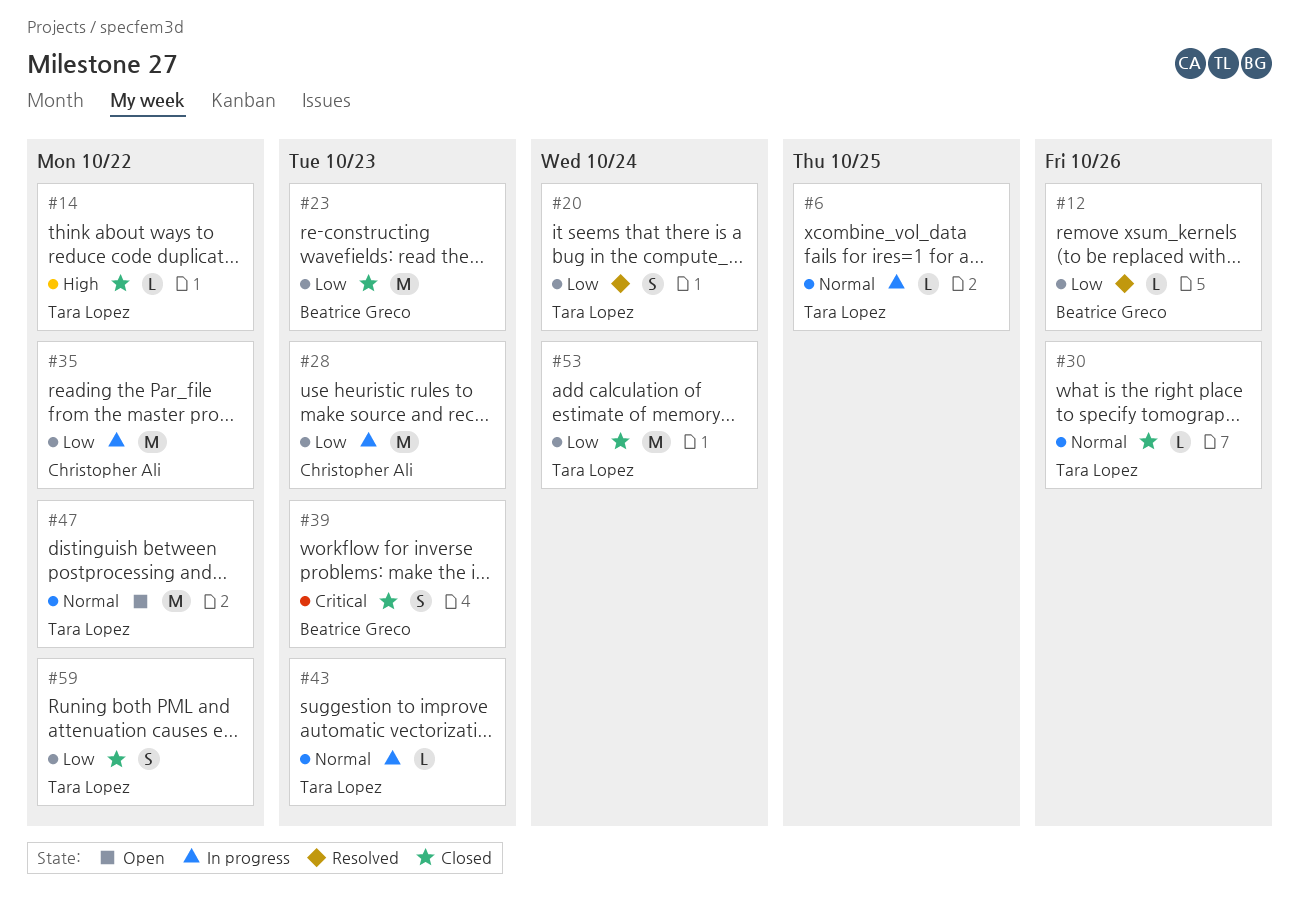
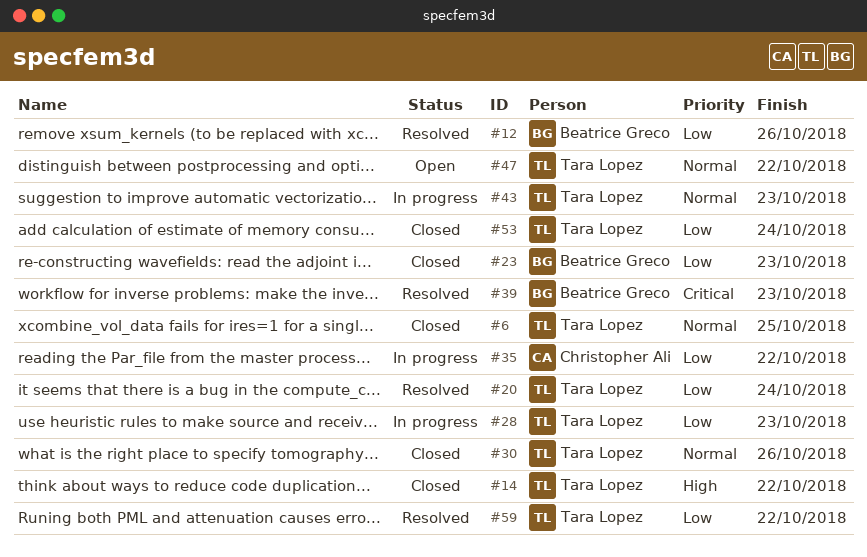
#6, status: In progress -> Closed
#28, owner: Christopher Ali -> Tara Lopez
#39, status: Closed -> Resolved
#59, status: Closed -> Resolved

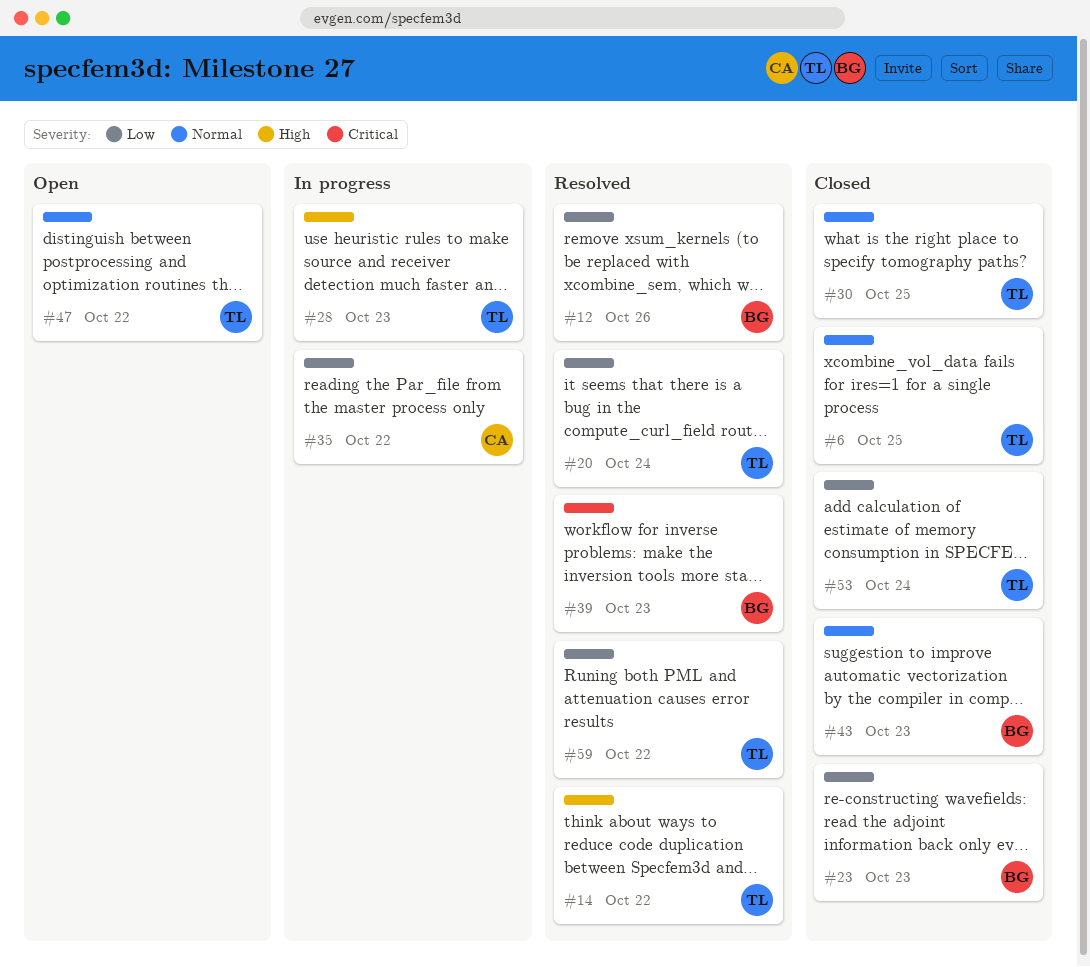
#14, status: Closed -> Resolved
#28, priority: Low -> High
#30, due: Oct 26 -> Oct 25
#43, status: In progress -> Closed
#43, owner: Tara Lopez -> Beatrice Greco

